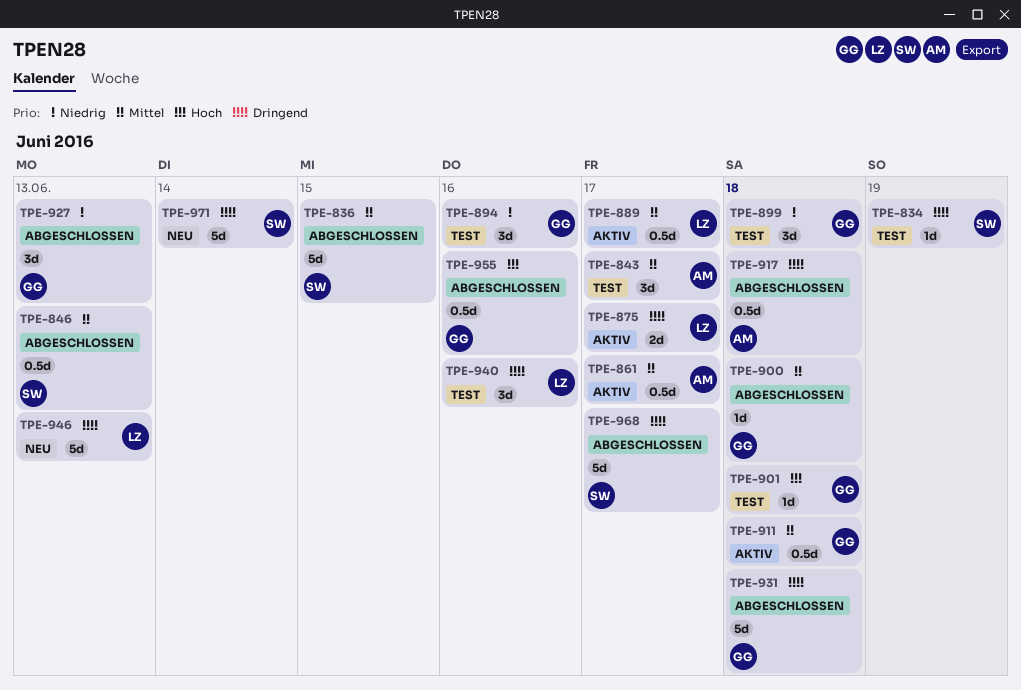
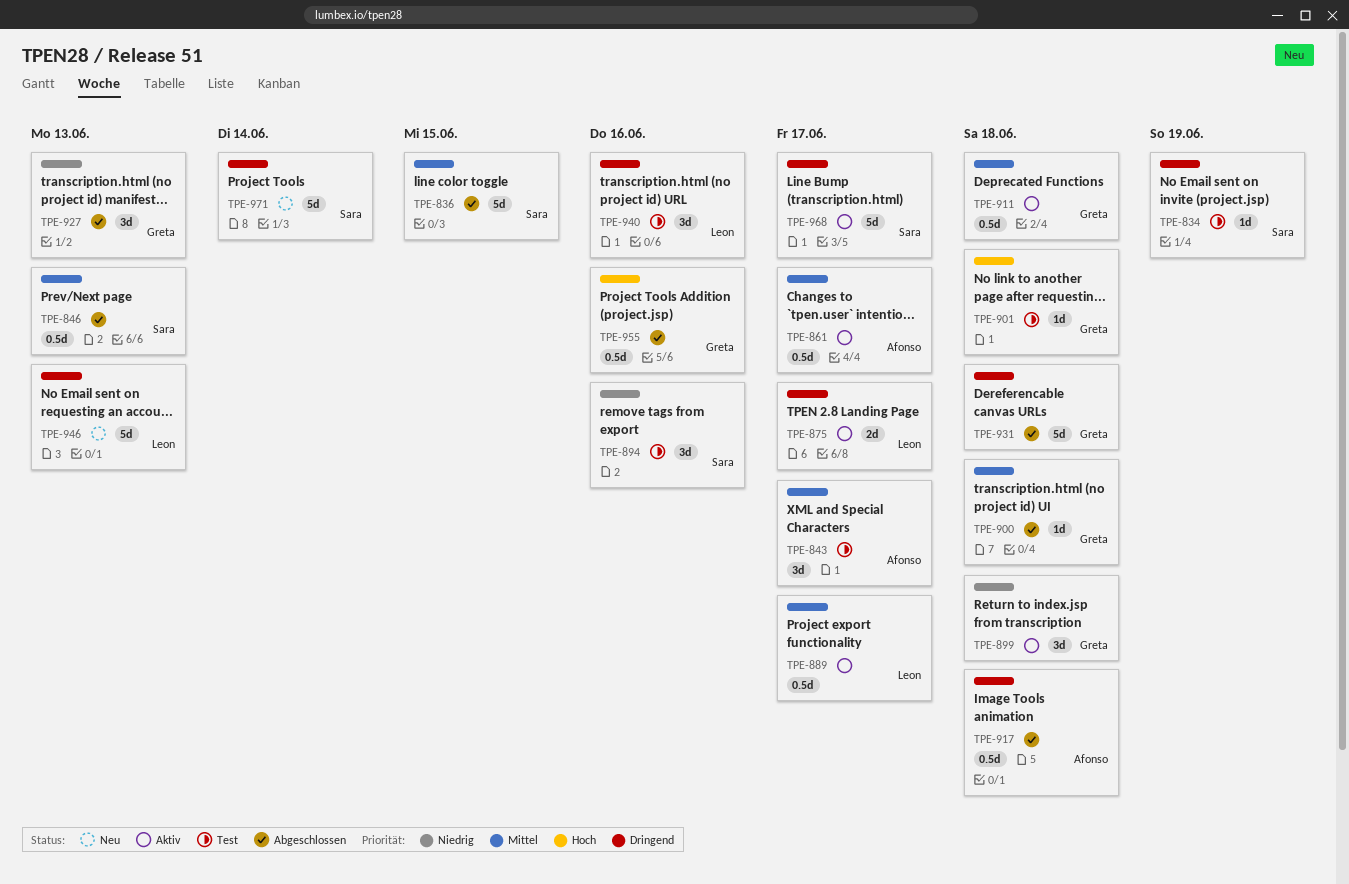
TPE-894, owner: Greta -> Sara
TPE-899, status: Test -> Aktiv
TPE-968, status: Abgeschlossen -> Aktiv

